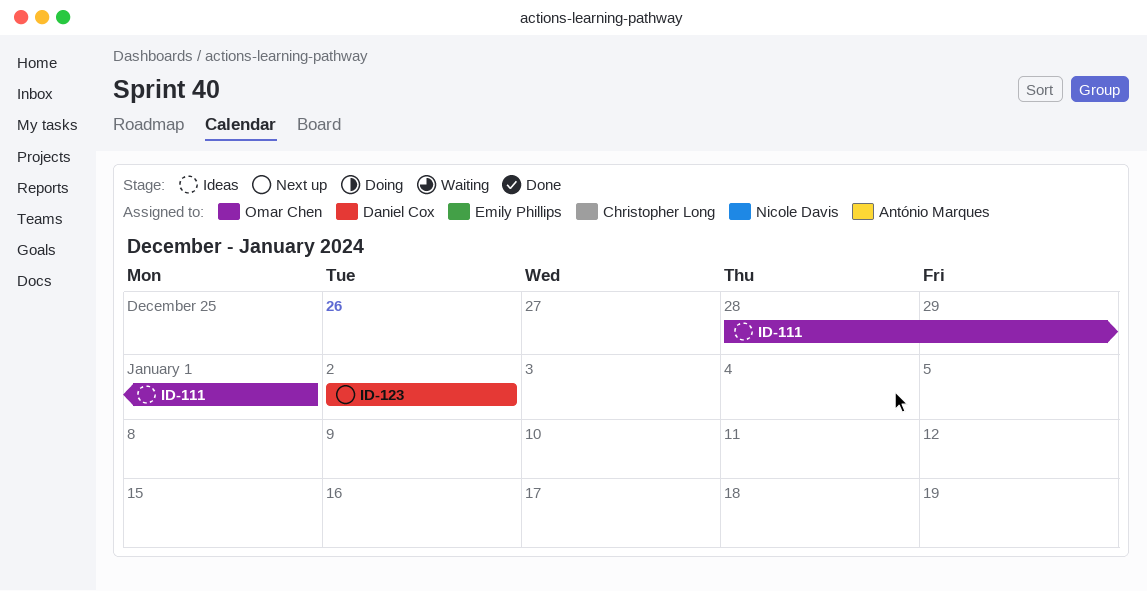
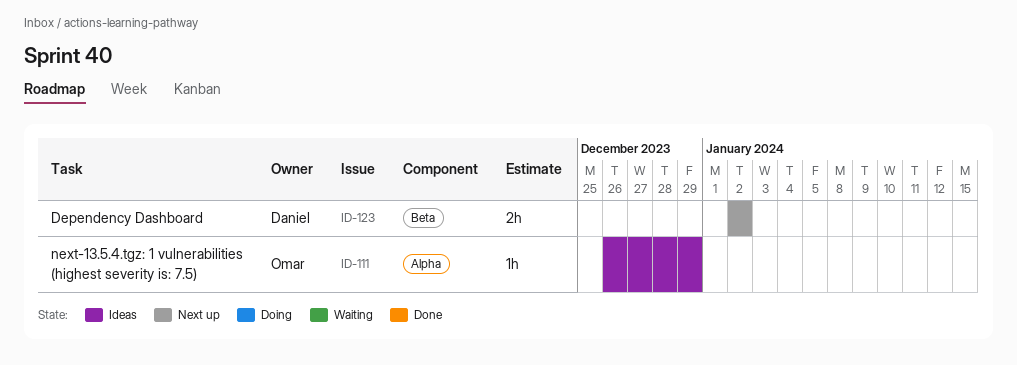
ID-111, start: Dec 28 -> Dec 26
ID-111, due: Jan 1 -> Dec 29

